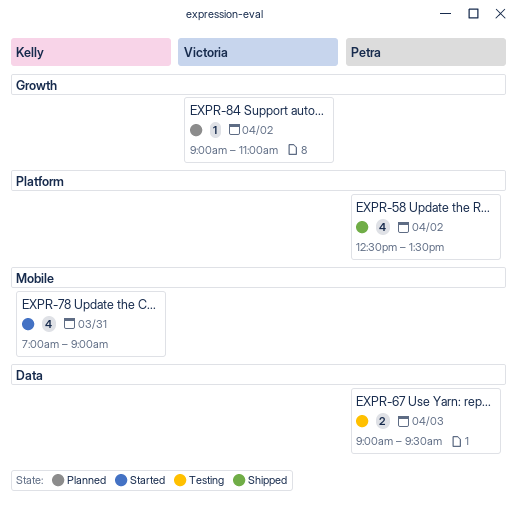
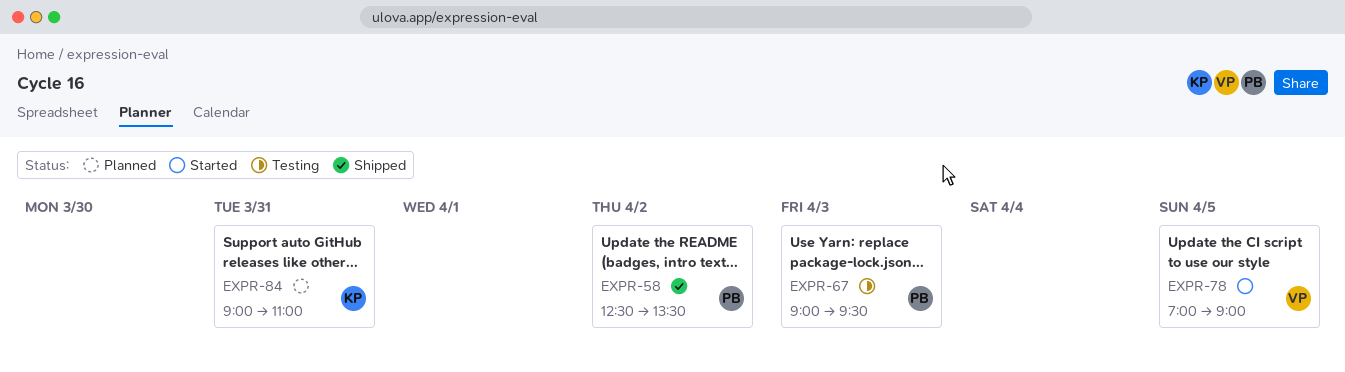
EXPR-78, owner: Kelly -> Victoria
EXPR-78, day: Mar 31 -> Apr 5
EXPR-84, owner: Victoria -> Kelly
EXPR-84, day: Apr 2 -> Mar 31

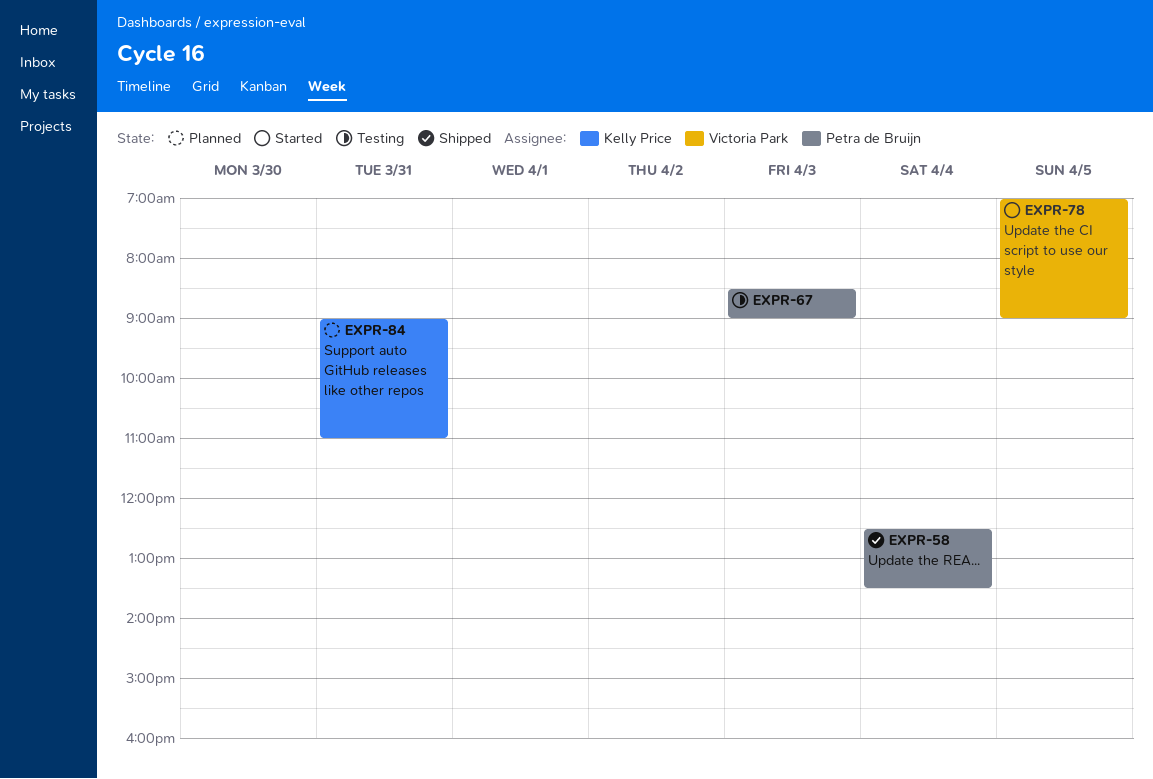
EXPR-58, day: Apr 2 -> Apr 4
EXPR-67, begins: 09:00 -> 08:30
EXPR-67, ends: 09:30 -> 09:00

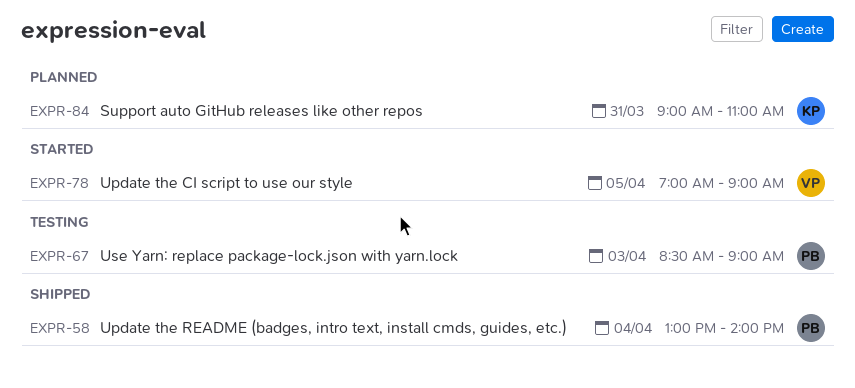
EXPR-58, begins: 12:30 -> 13:00
EXPR-58, ends: 13:30 -> 14:00

